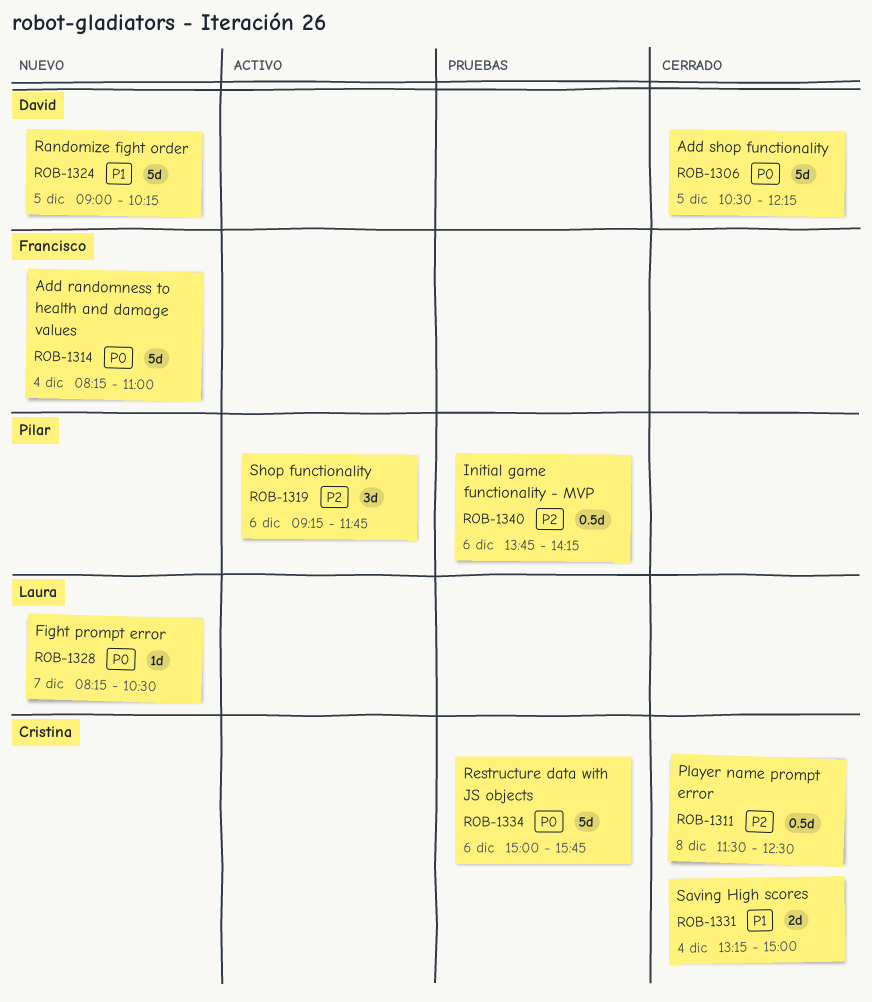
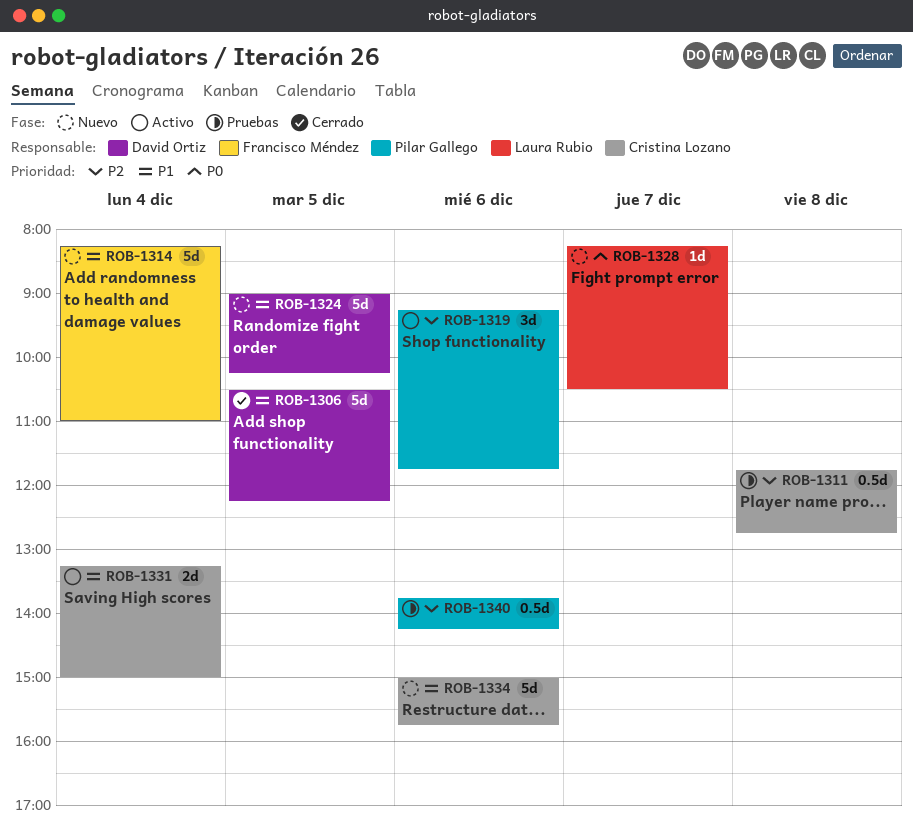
ROB-1306, priority: P0 -> P1
ROB-1311, status: Cerrado -> Pruebas
ROB-1311, begins: 11:30 -> 11:45
ROB-1311, ends: 12:30 -> 12:45
ROB-1314, priority: P0 -> P1
ROB-1331, status: Cerrado -> Activo
ROB-1334, status: Pruebas -> Nuevo
ROB-1334, priority: P0 -> P1

